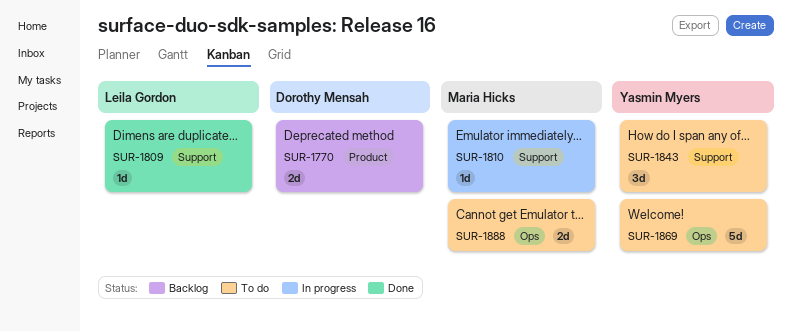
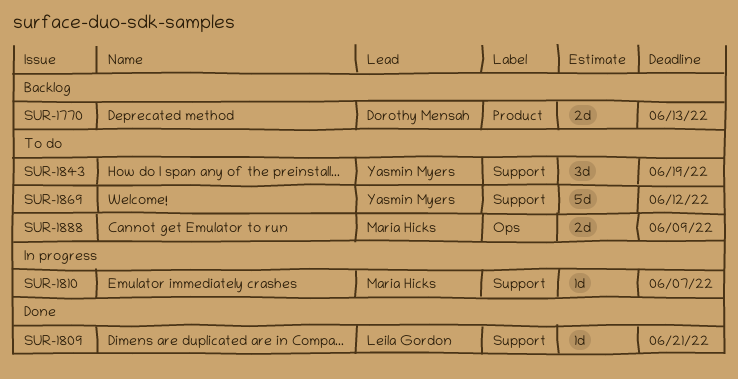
SUR-1869, label: Ops -> Support

